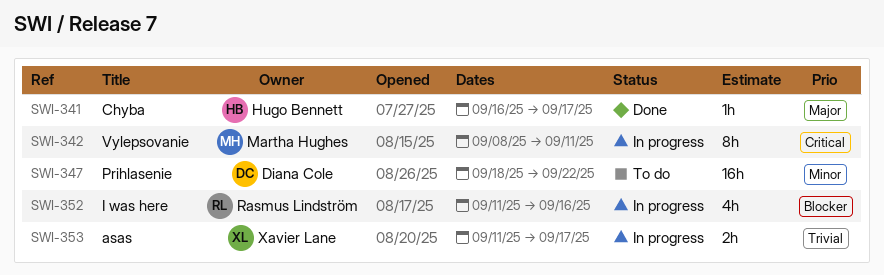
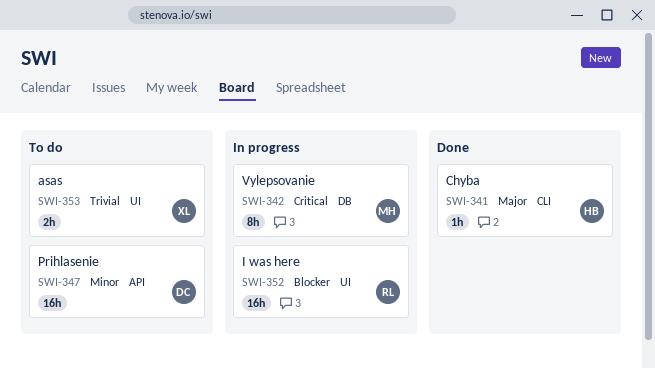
SWI-352, estimate: 4h -> 16h
SWI-353, status: In progress -> To do

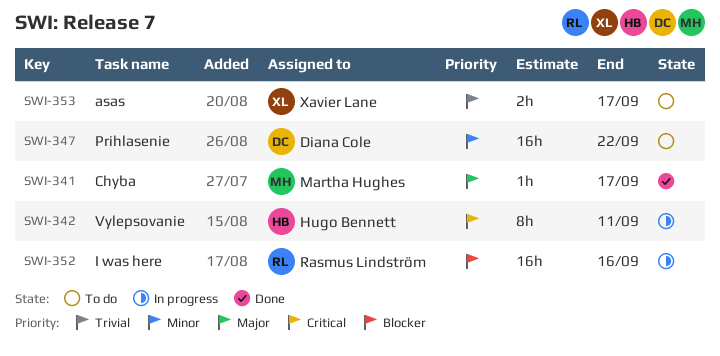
SWI-341, owner: Hugo Bennett -> Martha Hughes
SWI-342, owner: Martha Hughes -> Hugo Bennett

